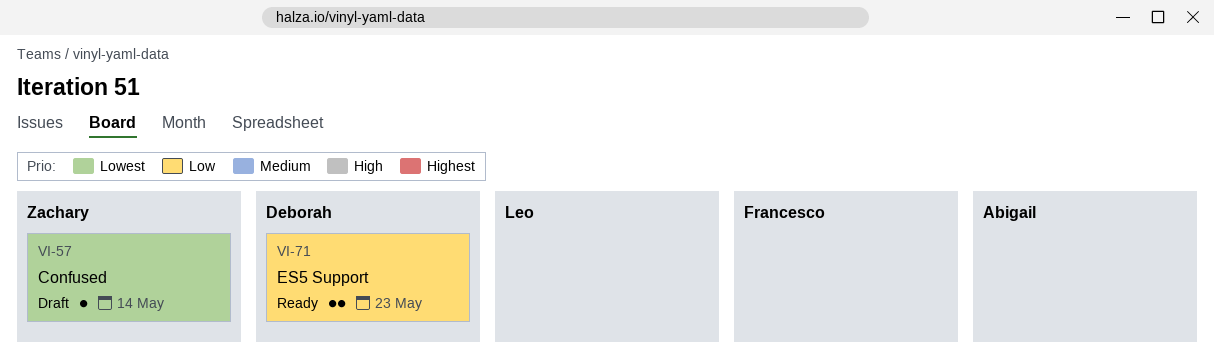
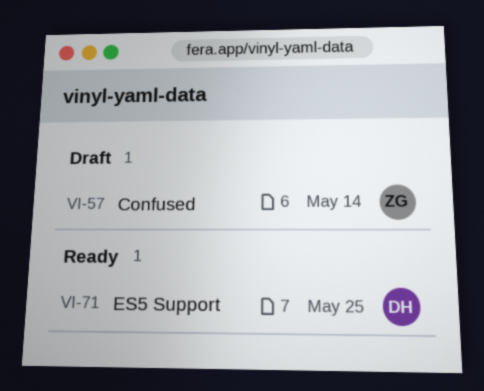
VI-71, due: May 23 -> May 25

